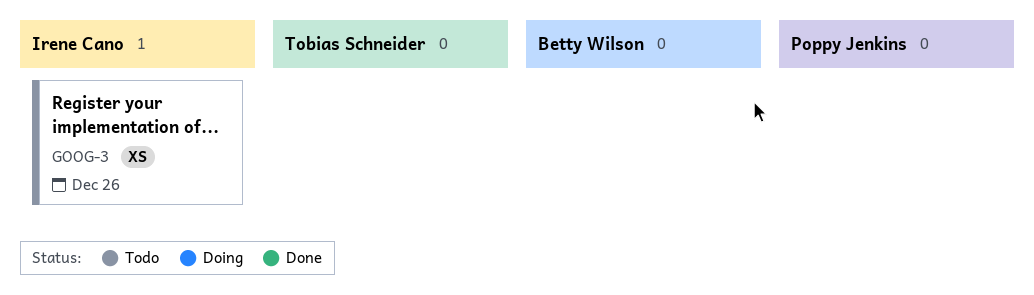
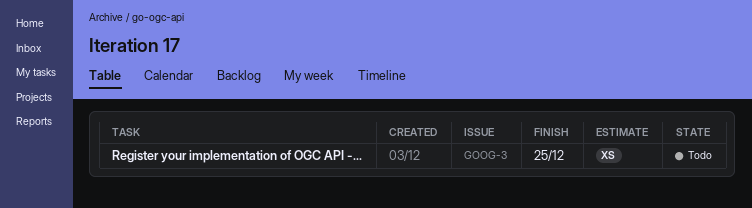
GOOG-3, due: Dec 26 -> Dec 25

